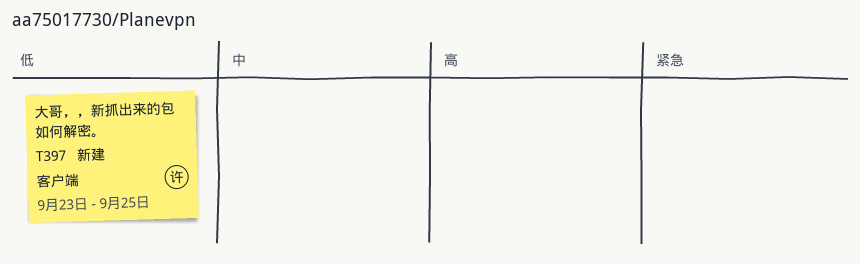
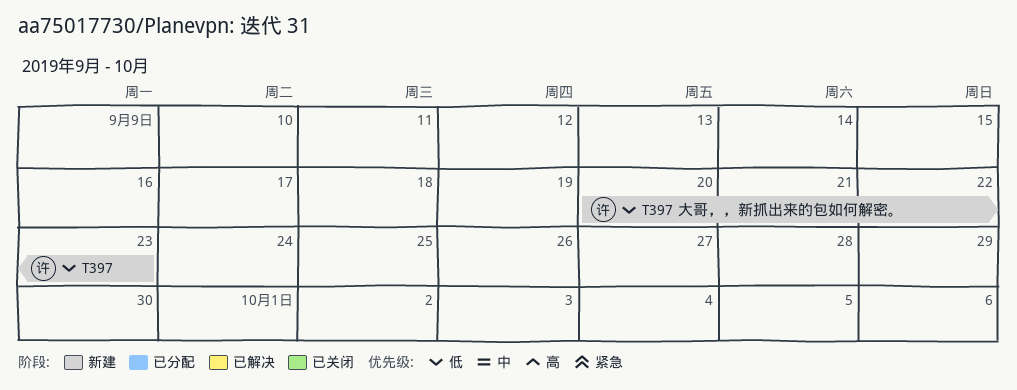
T397, start: Sep 23 -> Sep 20
T397, due: Sep 25 -> Sep 23

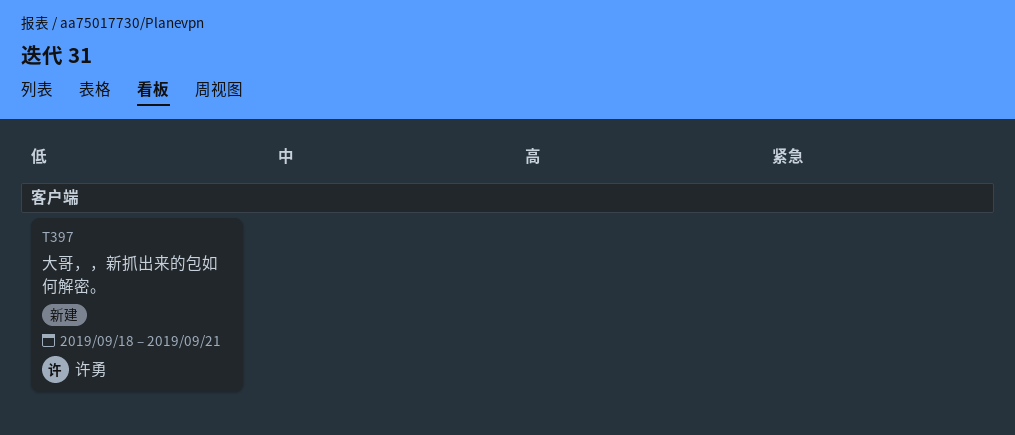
T397, start: Sep 20 -> Sep 18
T397, due: Sep 23 -> Sep 21

